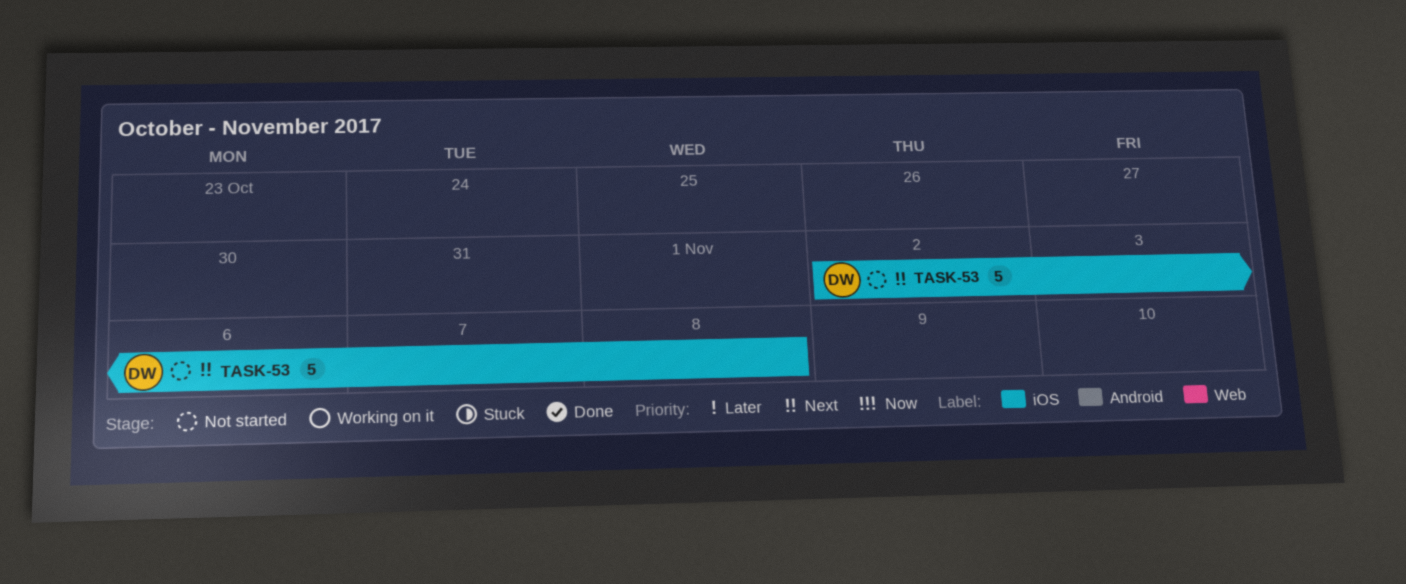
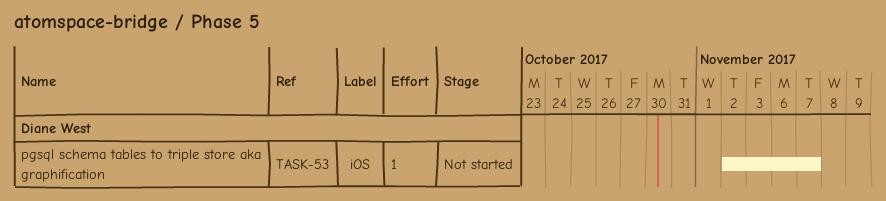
TASK-53, estimate: 5 -> 1
TASK-53, due: Nov 8 -> Nov 7

